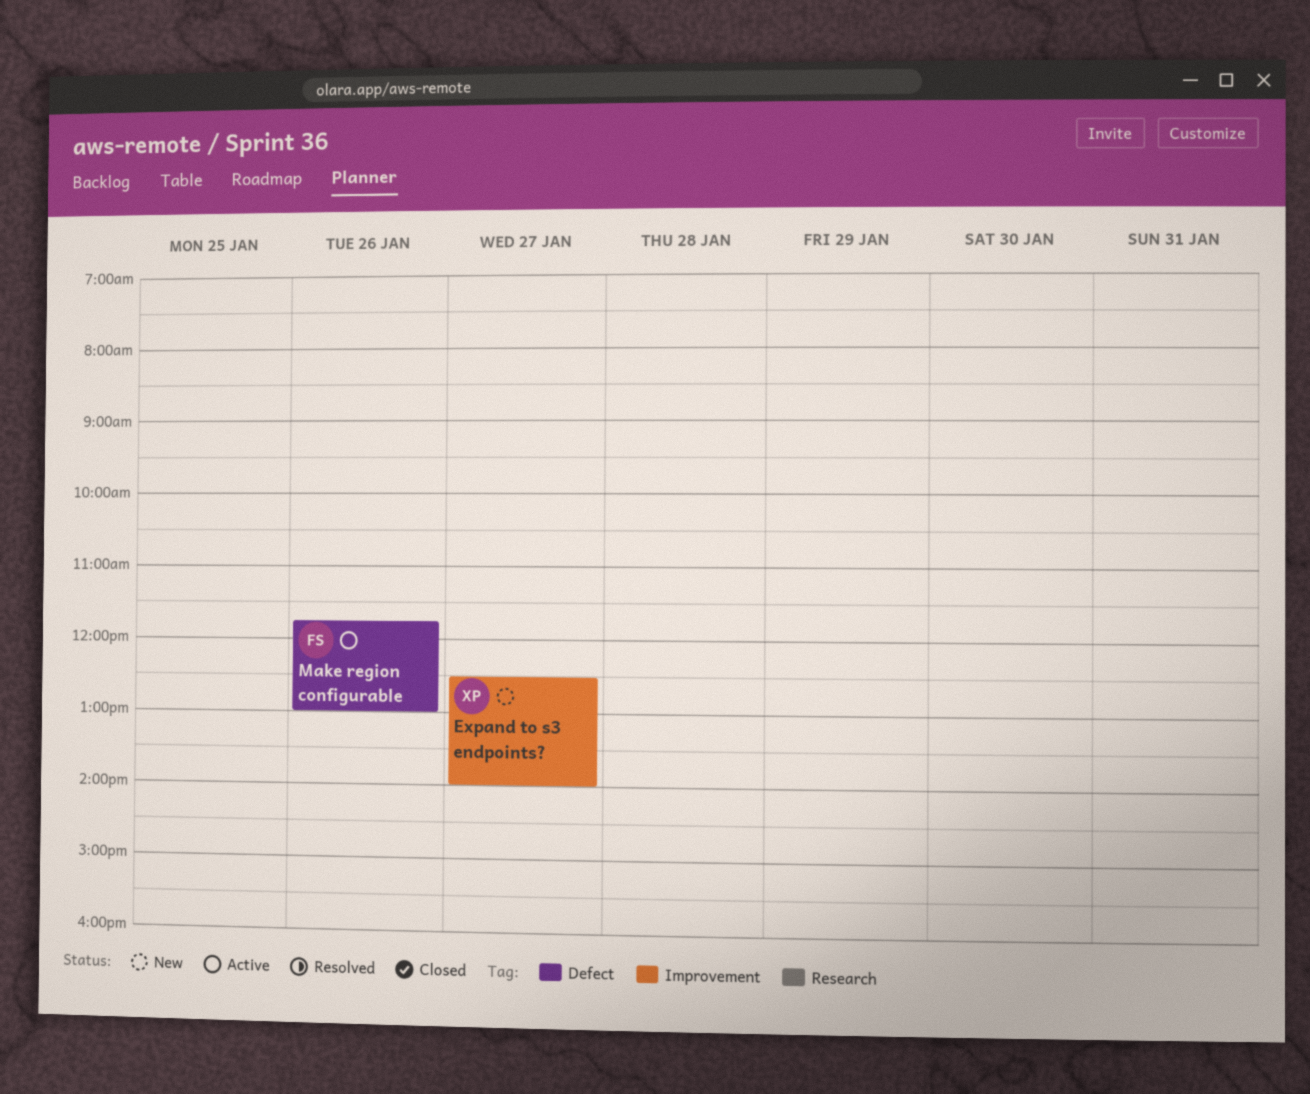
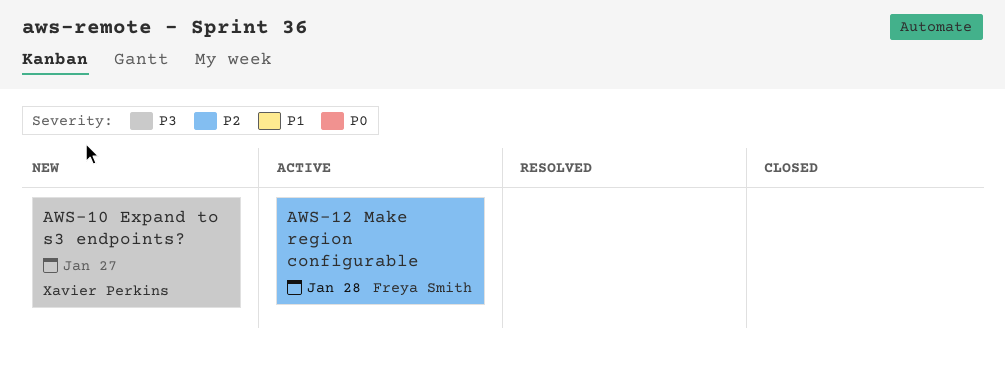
Make region configurable, day: Jan 26 -> Jan 28

